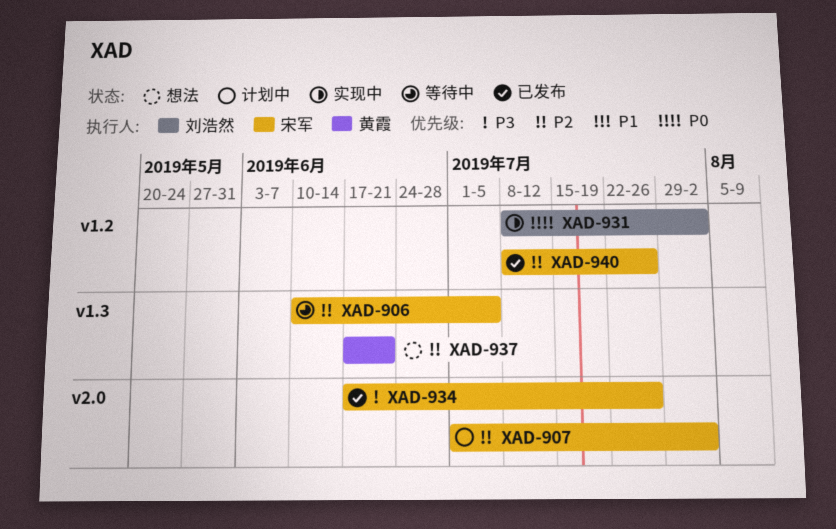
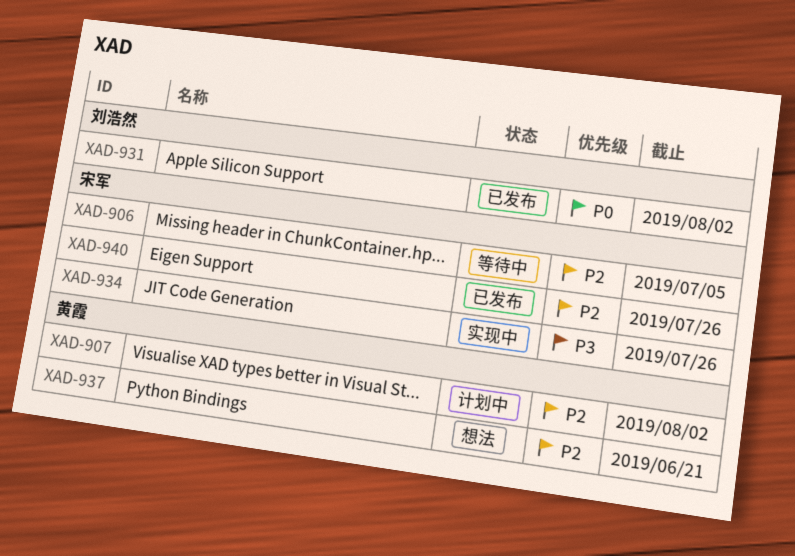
XAD-907, owner: 宋军 -> 黄霞
XAD-931, status: 实现中 -> 已发布
XAD-934, status: 已发布 -> 实现中

